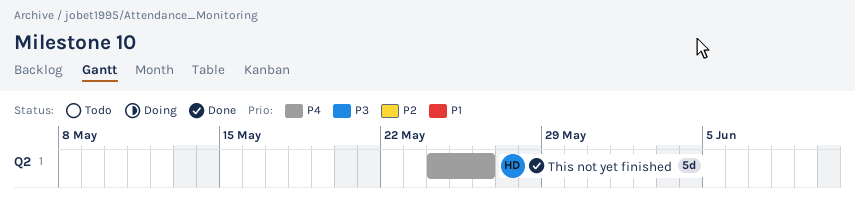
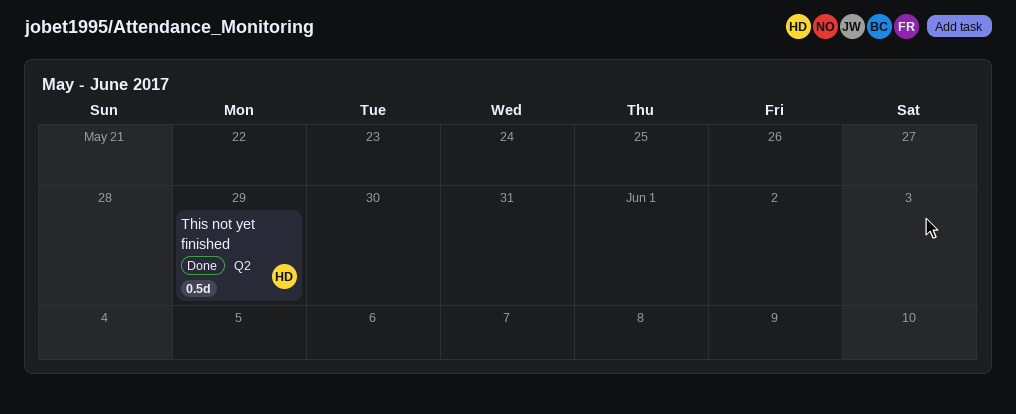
This not yet finished, estimate: 5d -> 0.5d
This not yet finished, due: May 26 -> May 29

